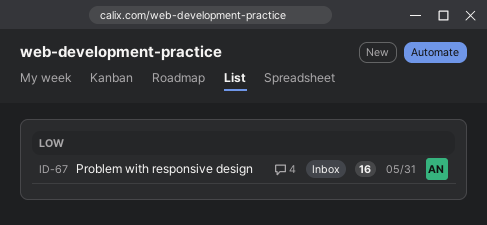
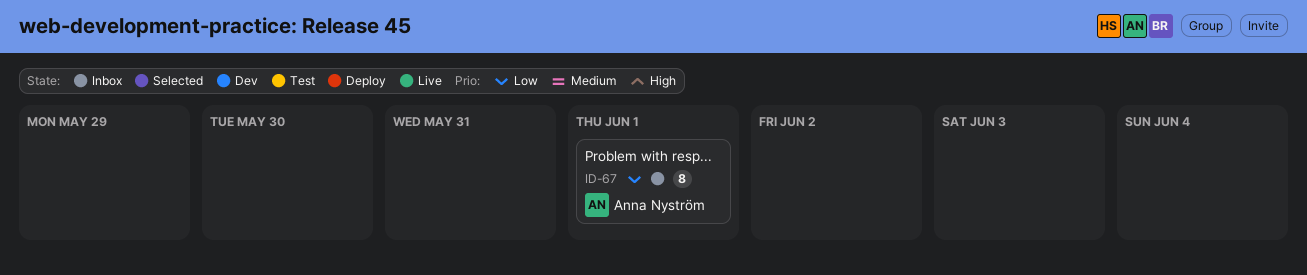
ID-67, estimate: 16 -> 8
ID-67, due: May 31 -> Jun 1

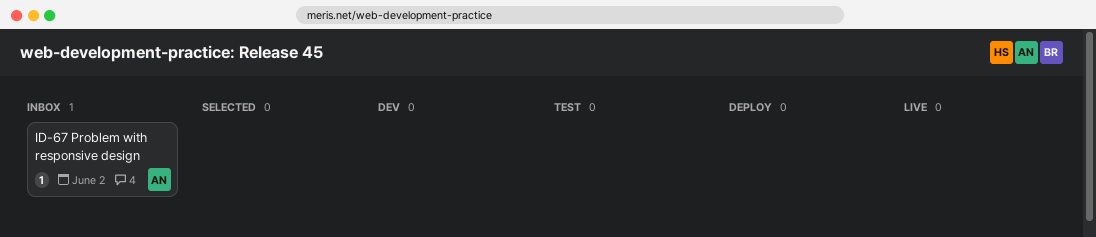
ID-67, estimate: 8 -> 1
ID-67, due: Jun 1 -> Jun 2

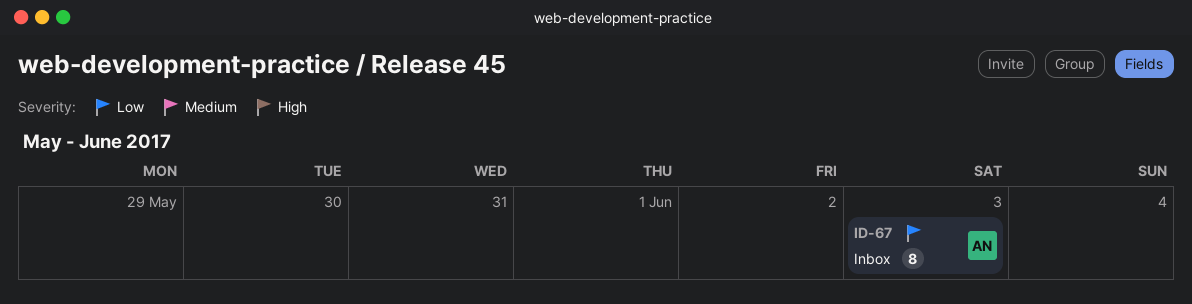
ID-67, estimate: 1 -> 8
ID-67, due: Jun 2 -> Jun 3

